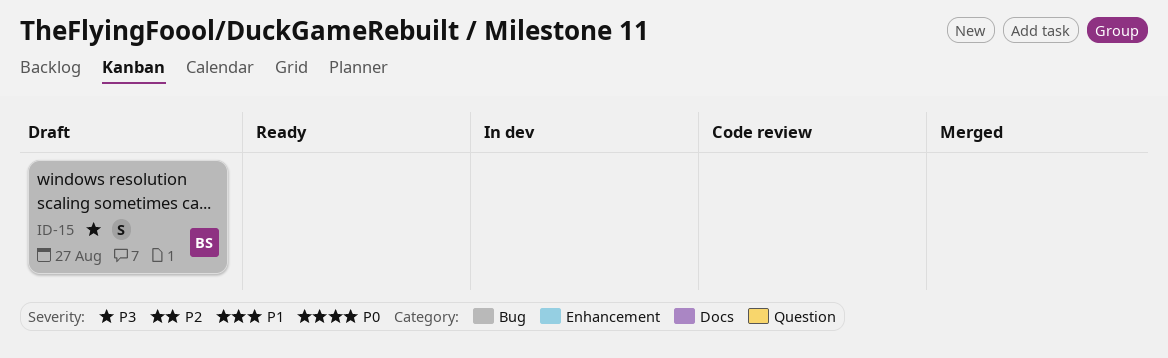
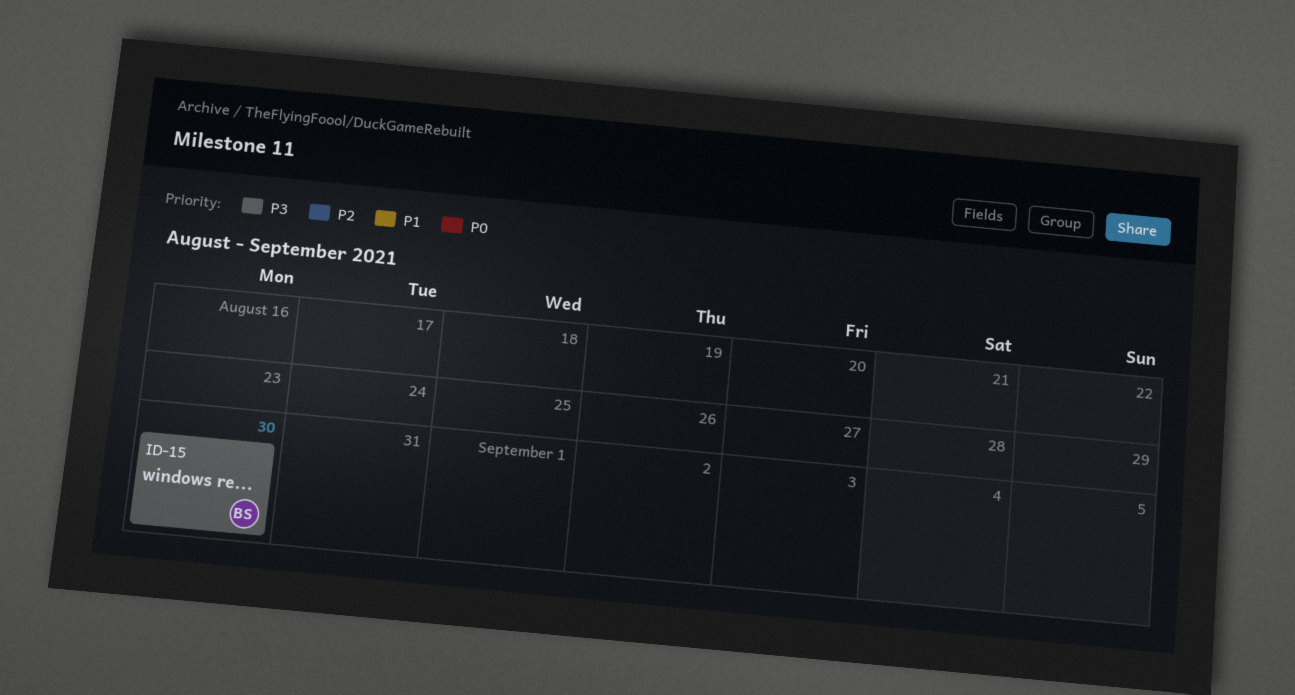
ID-15, due: Aug 27 -> Aug 30

